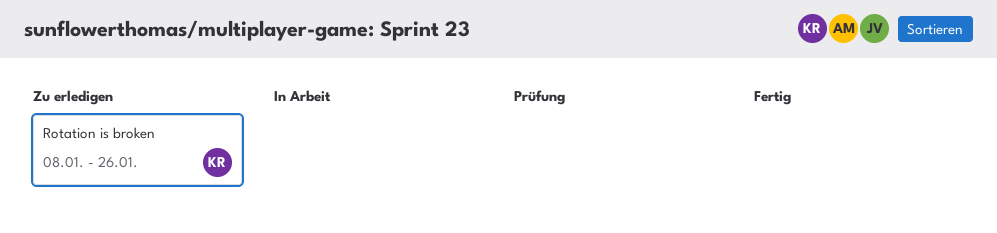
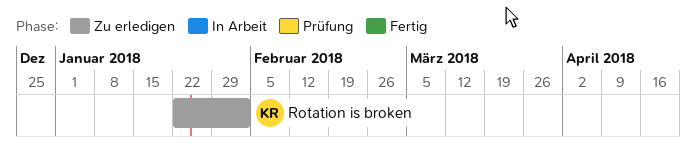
Rotation is broken, start: Jan 8 -> Jan 22
Rotation is broken, due: Jan 26 -> Feb 2

